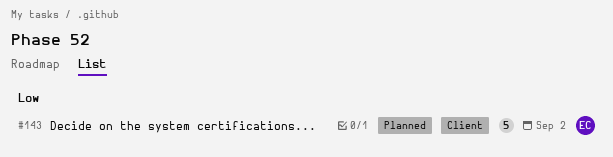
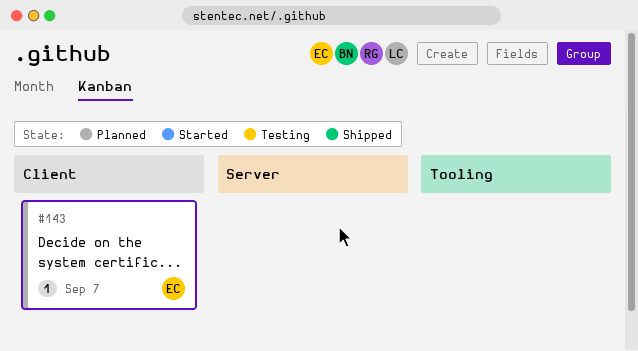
#143, estimate: 5 -> 1
#143, due: Sep 2 -> Sep 7

